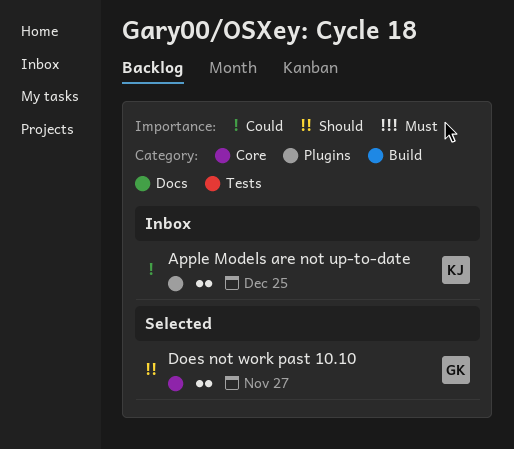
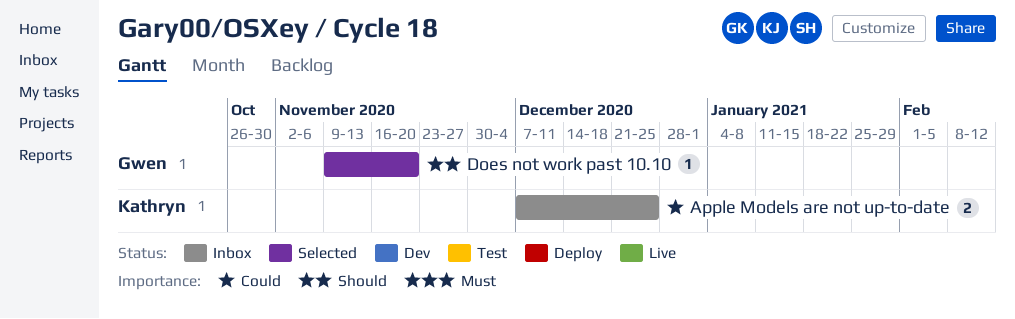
Does not work past 10.10, estimate: 2 -> 1
Does not work past 10.10, due: Nov 27 -> Nov 20

